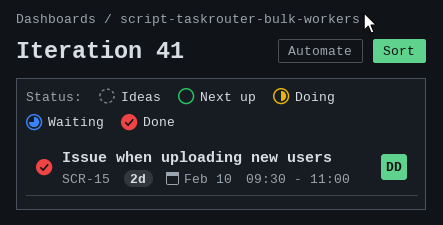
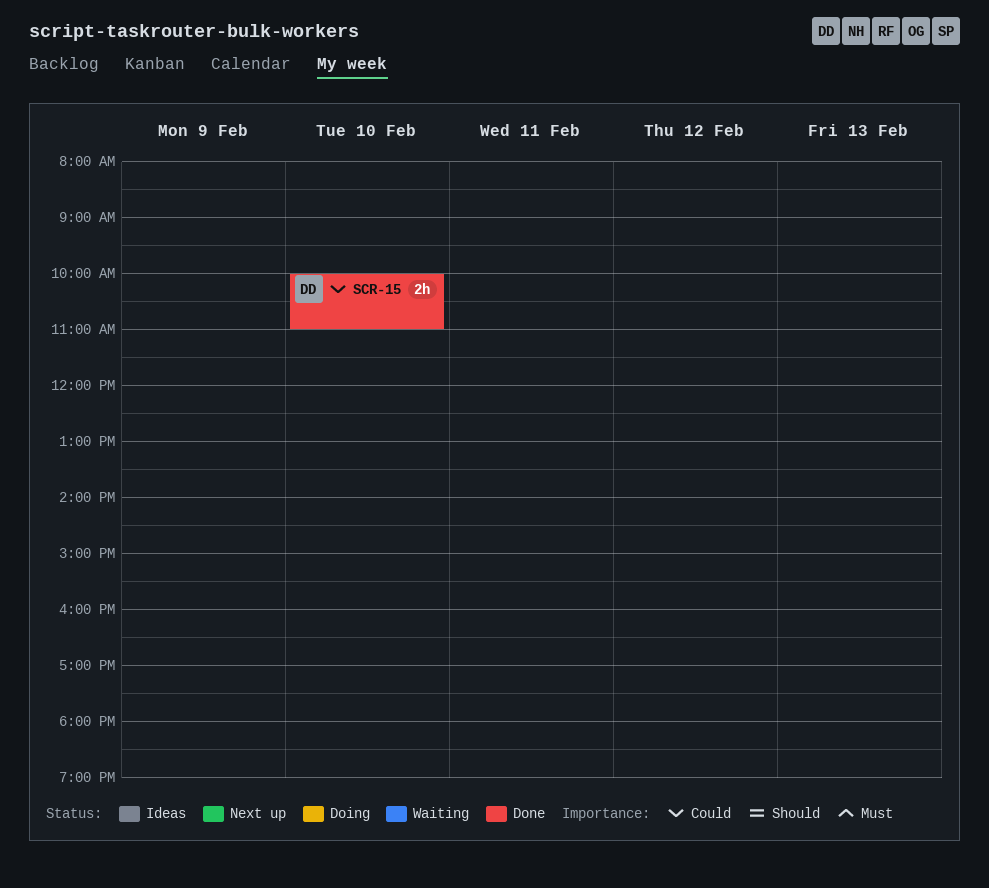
SCR-15, estimate: 2d -> 2h
SCR-15, begins: 09:30 -> 10:00

